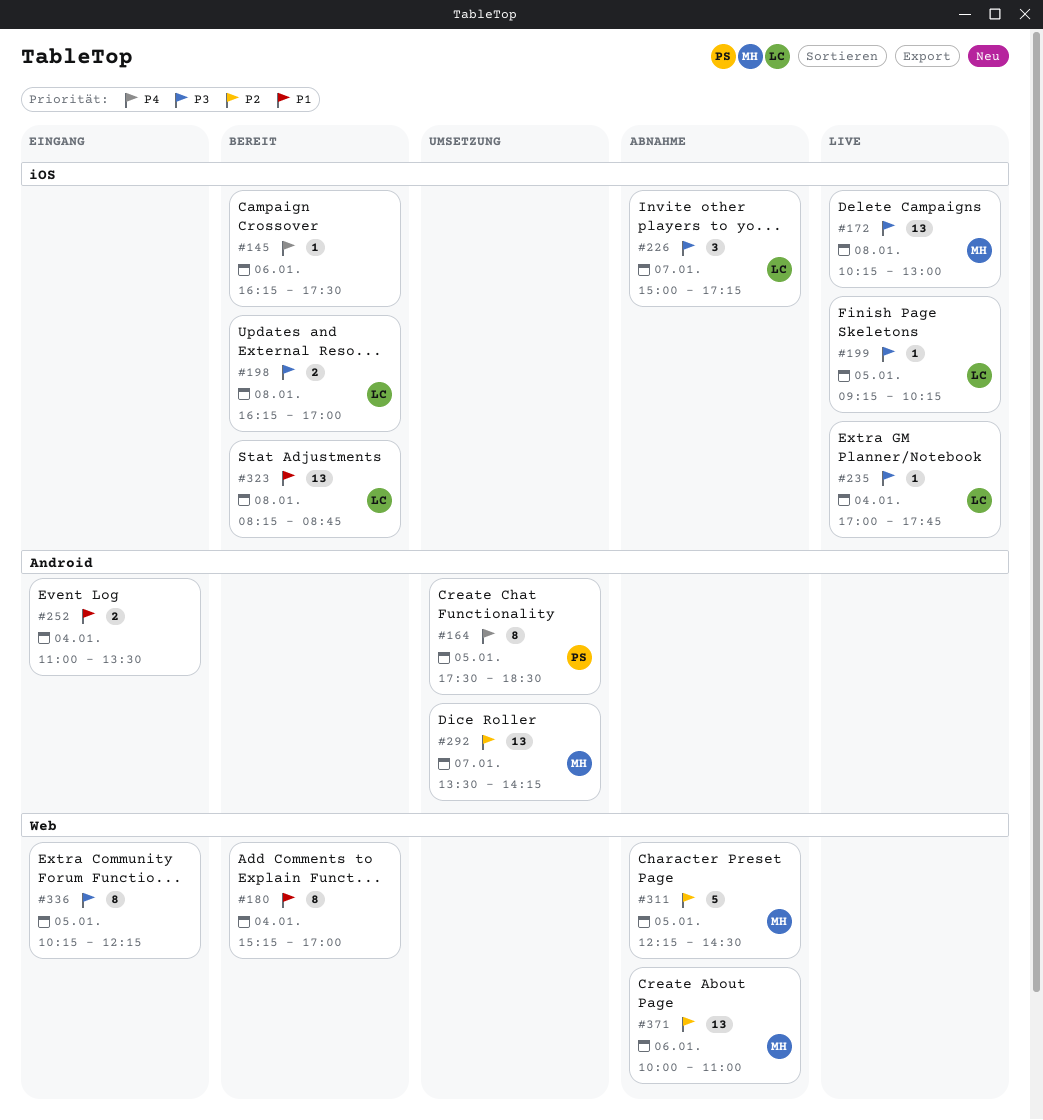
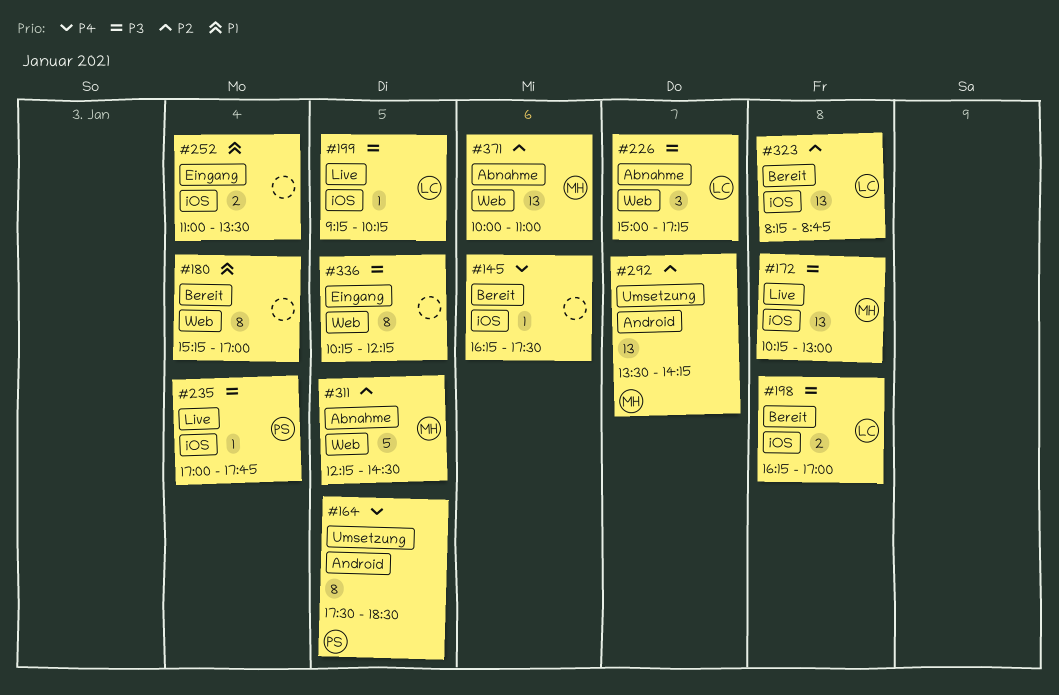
#226, label: iOS -> Web
#235, owner: LC -> PS
#252, label: Android -> iOS
#323, priority: P1 -> P2

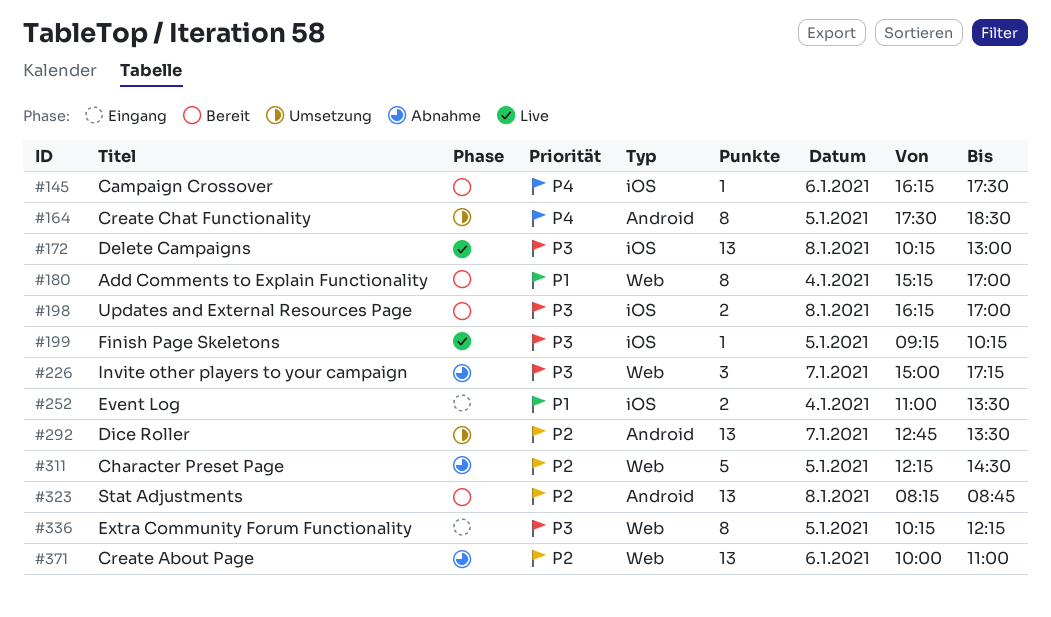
#235: present -> none
#292, begins: 13:30 -> 12:45
#292, ends: 14:15 -> 13:30
#323, label: iOS -> Android

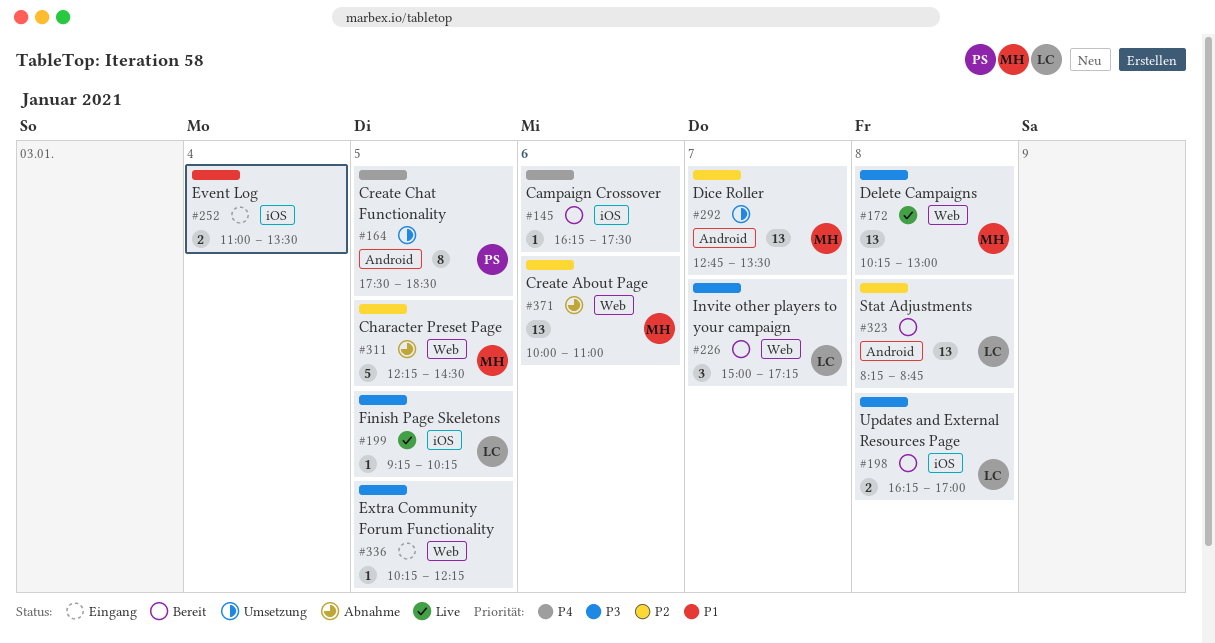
#172, label: iOS -> Web
#180: present -> none
#226, status: Abnahme -> Bereit
#336, estimate: 8 -> 1

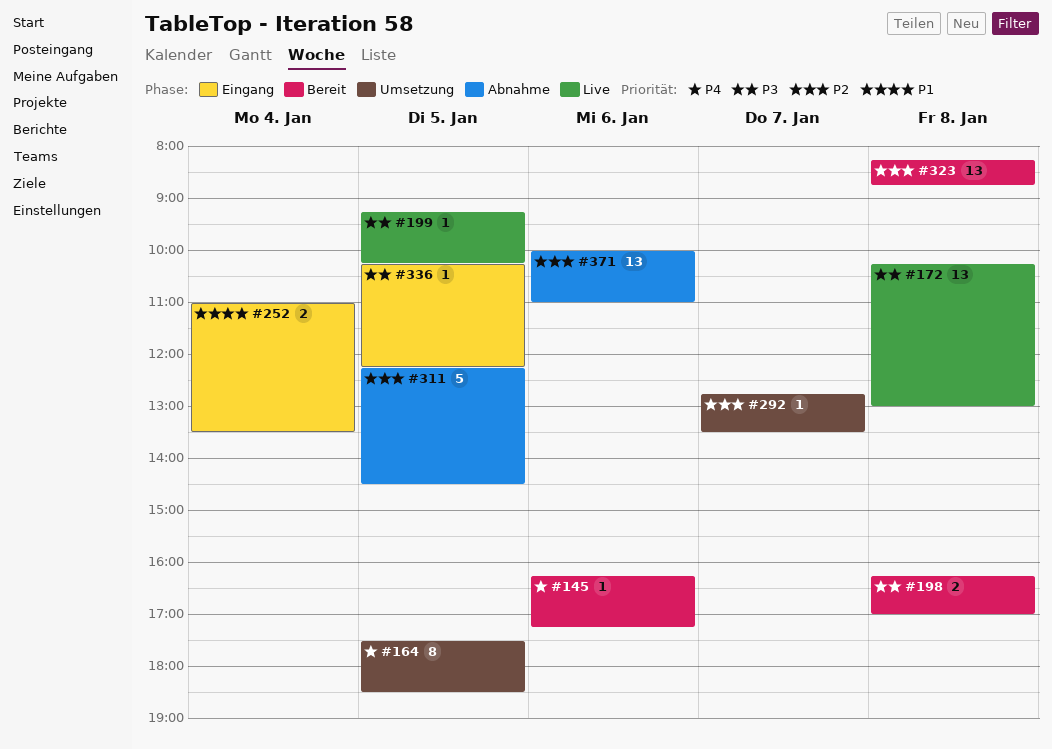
#145, ends: 17:30 -> 17:15
#226: present -> none
#292, estimate: 13 -> 1

